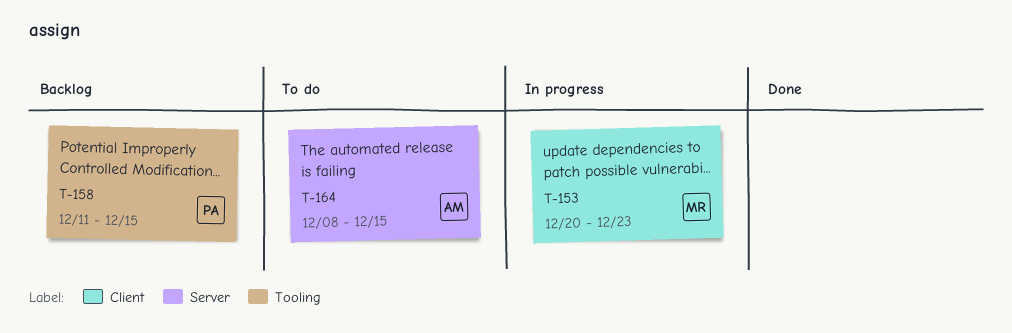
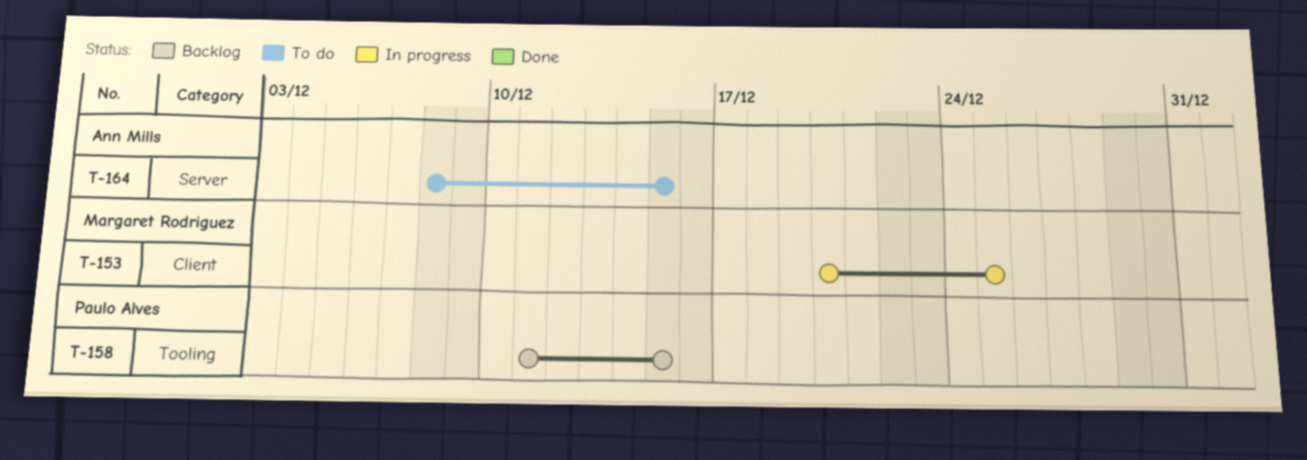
T-153, due: Dec 23 -> Dec 25

